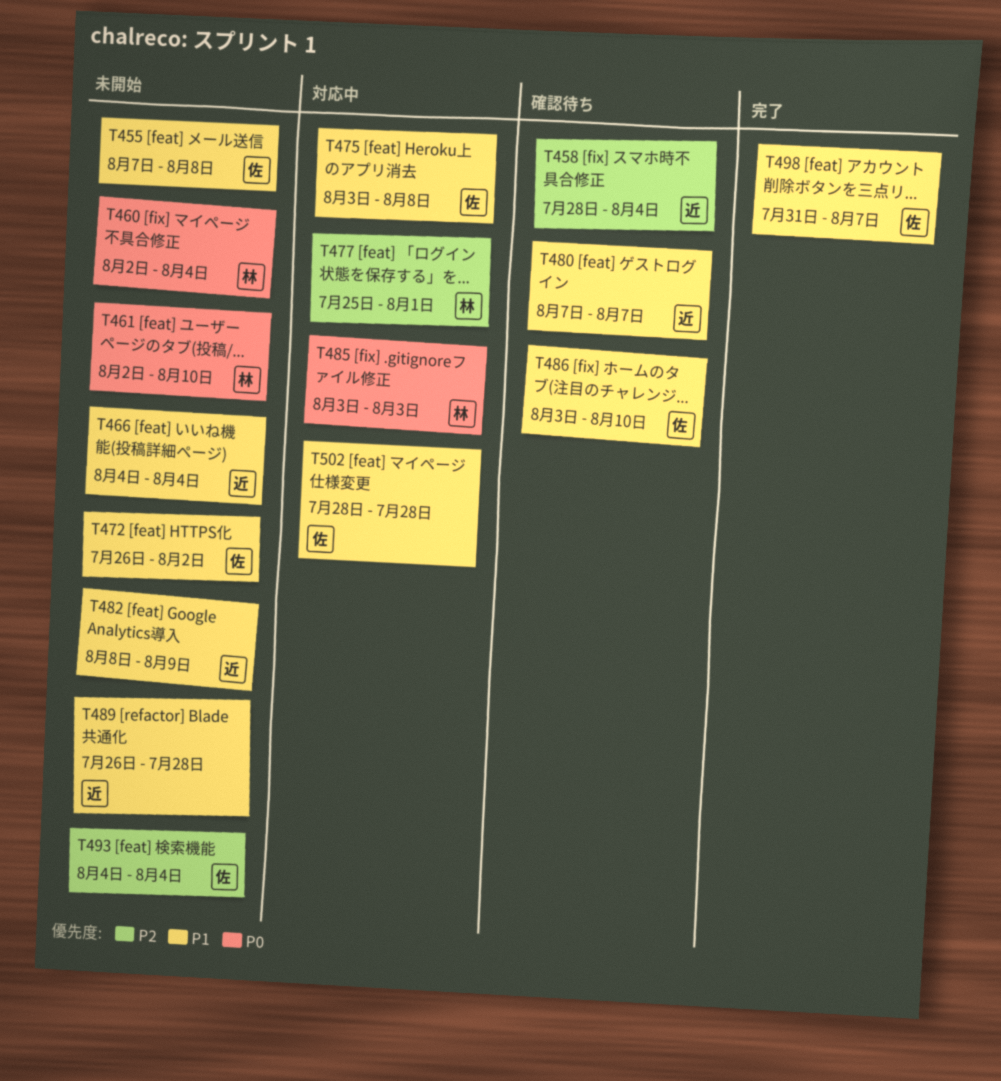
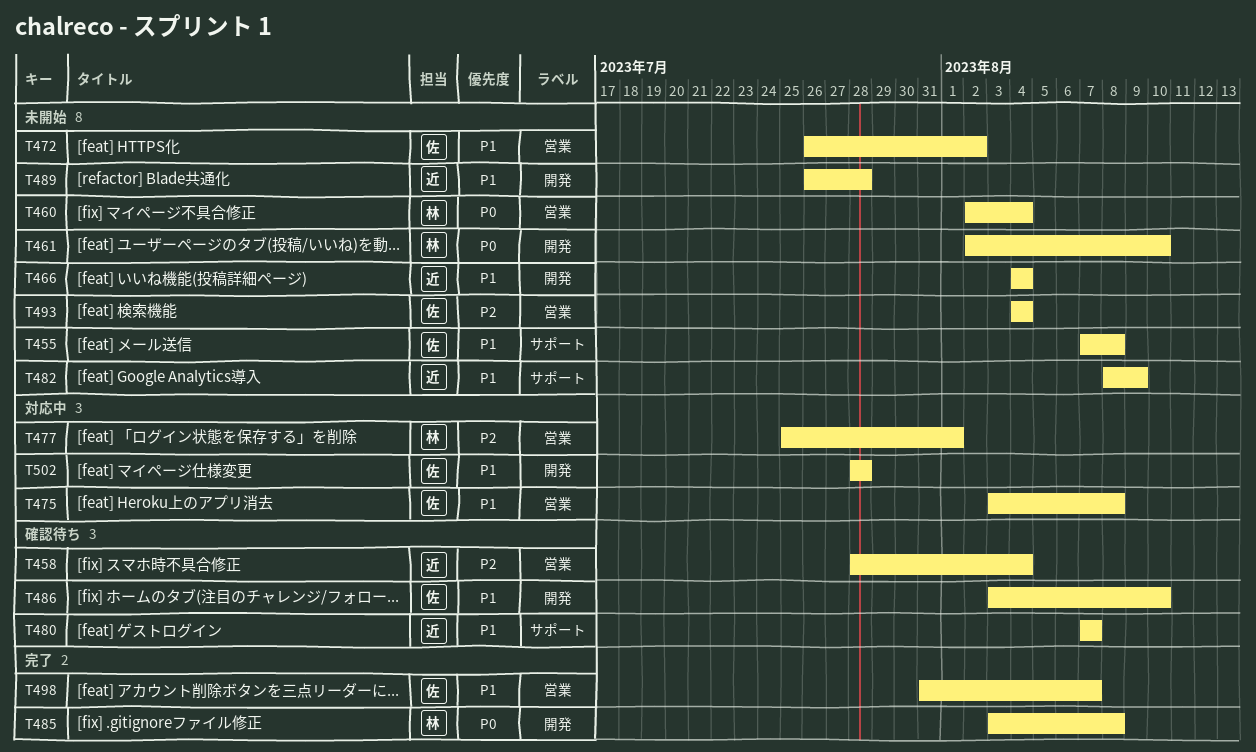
T485, status: 対応中 -> 完了
T485, due: Aug 3 -> Aug 8

